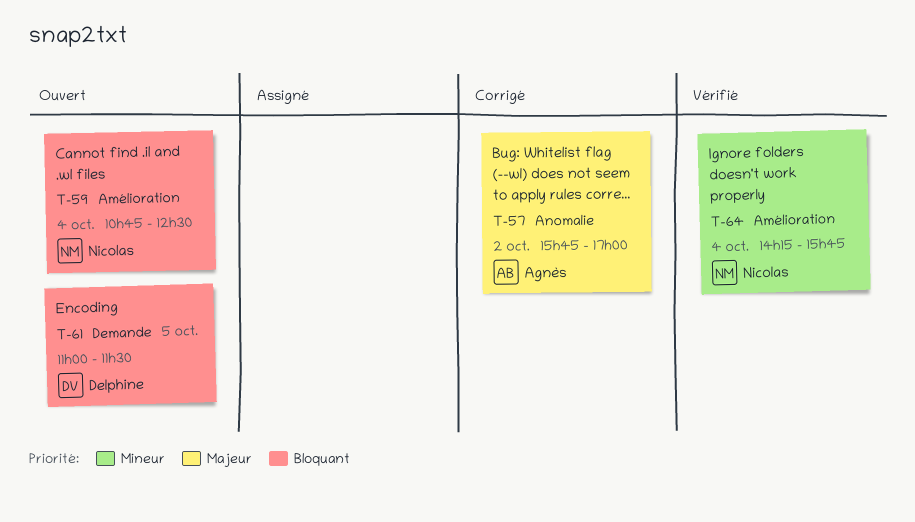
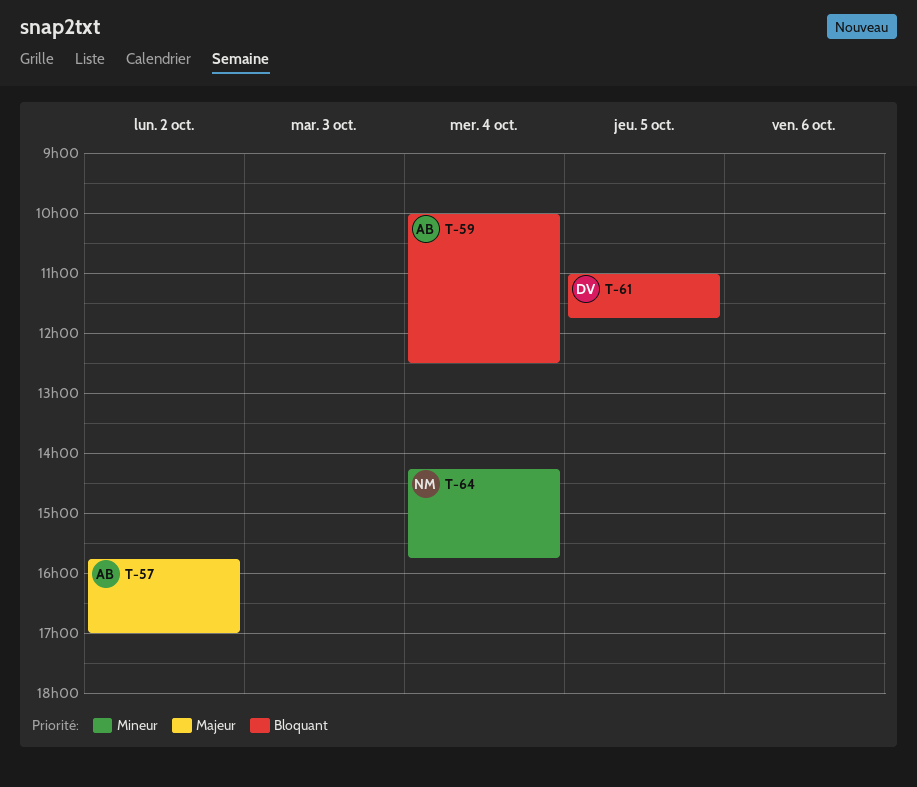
T-59, owner: Nicolas -> Agnès
T-59, begins: 10:45 -> 10:00
T-61, ends: 11:30 -> 11:45

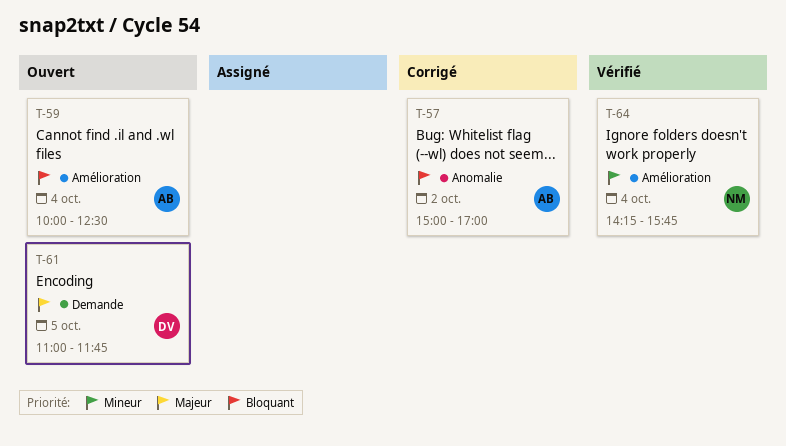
T-57, priority: Majeur -> Bloquant
T-57, begins: 15:45 -> 15:00
T-61, priority: Bloquant -> Majeur

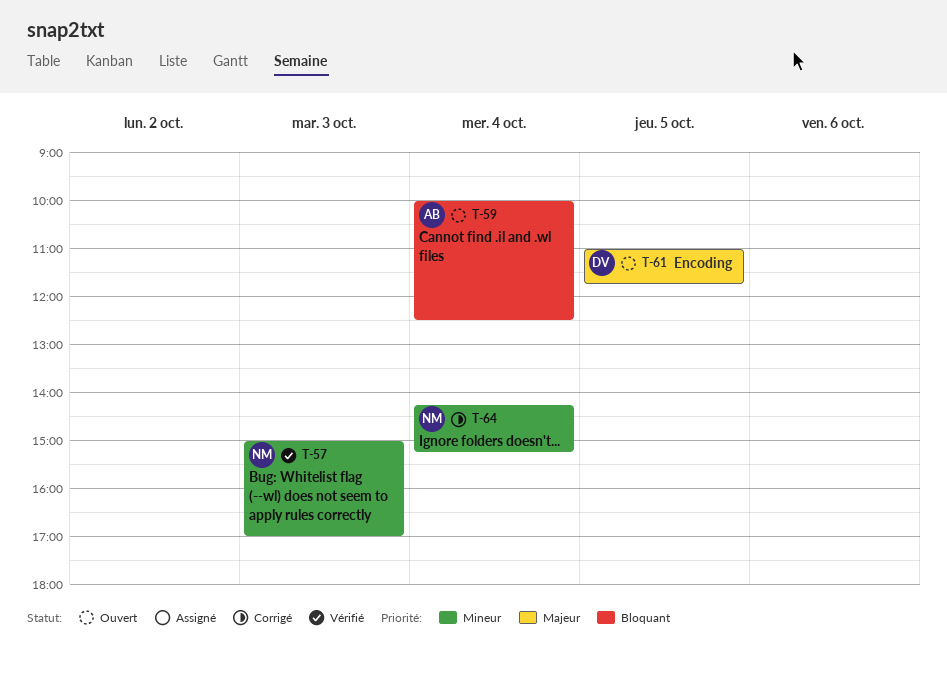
T-57, status: Corrigé -> Vérifié
T-57, owner: AB -> NM
T-57, priority: Bloquant -> Mineur
T-57, day: Oct 2 -> Oct 3
T-64, status: Vérifié -> Corrigé
T-64, ends: 15:45 -> 15:15

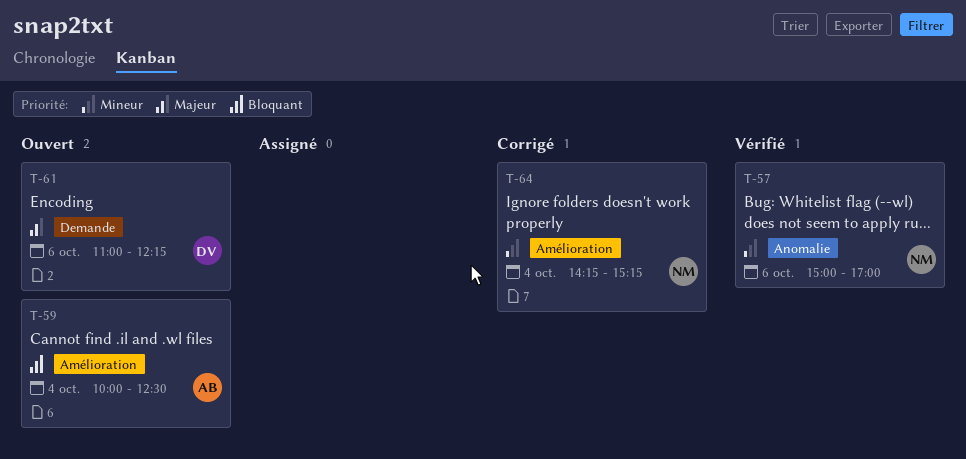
T-57, day: Oct 3 -> Oct 6
T-61, day: Oct 5 -> Oct 6
T-61, ends: 11:45 -> 12:15

